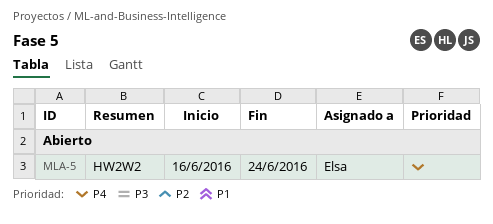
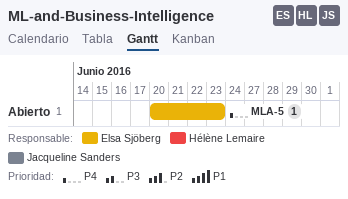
MLA-5, start: Jun 16 -> Jun 20
MLA-5, due: Jun 24 -> Jun 23

